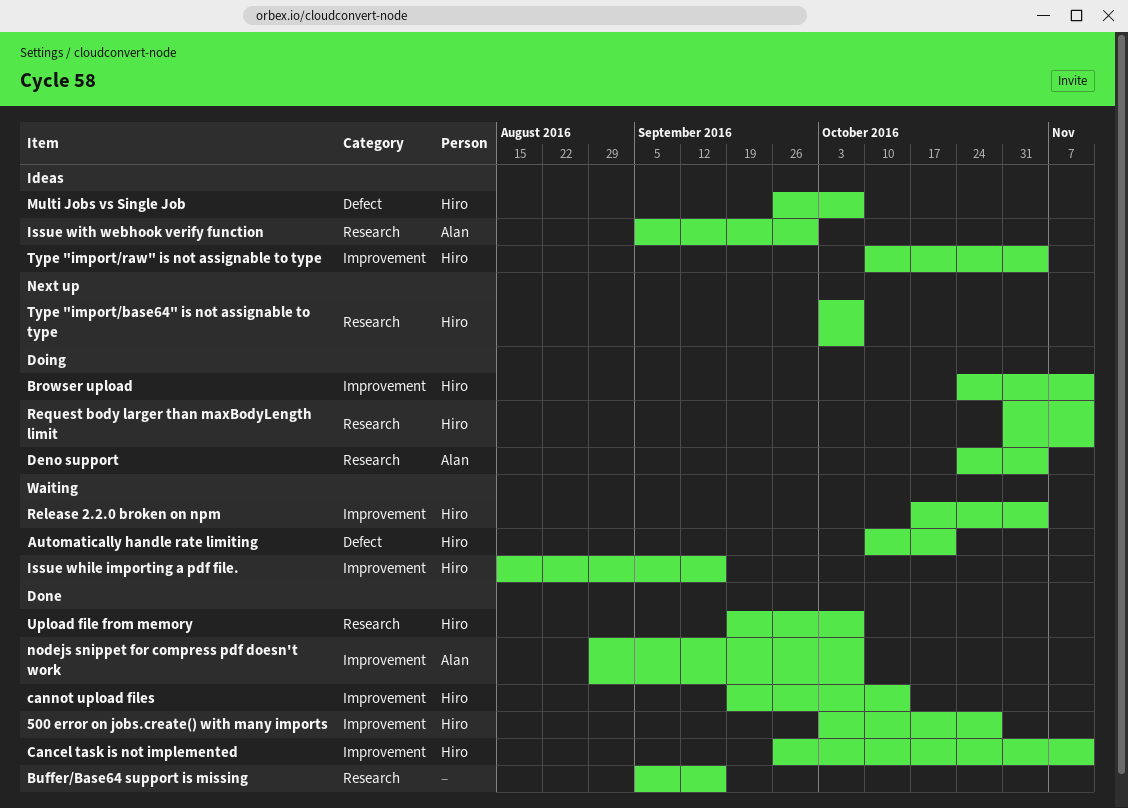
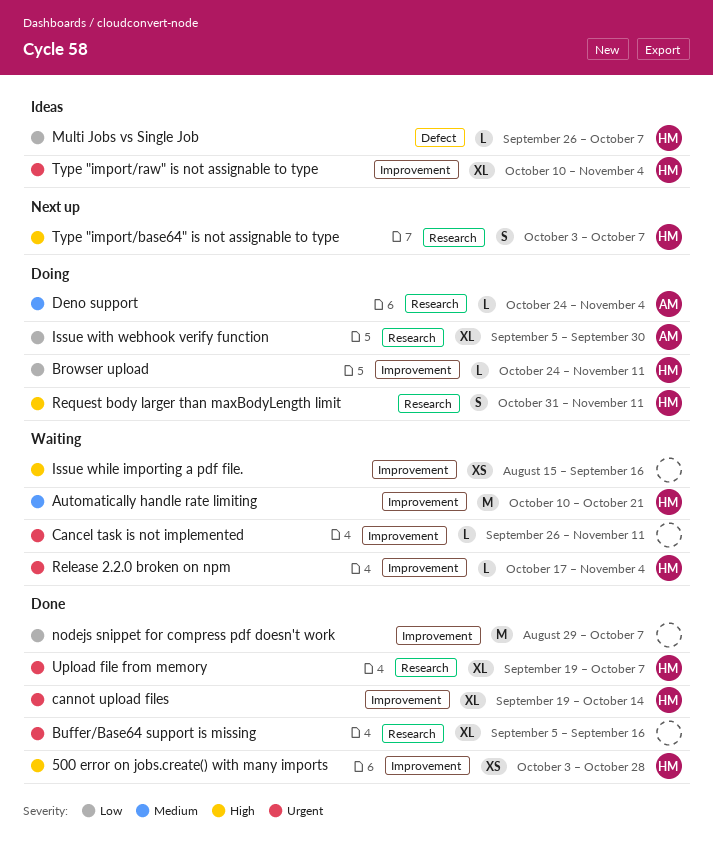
Automatically handle rate limiting, label: Defect -> Improvement
Cancel task is not implemented, status: Done -> Waiting
Cancel task is not implemented, owner: Hiro -> none
Issue while importing a pdf file., owner: Hiro -> none
Issue with webhook verify function, status: Ideas -> Doing
nodejs snippet for compress pdf doesn't work, owner: Alan -> none

